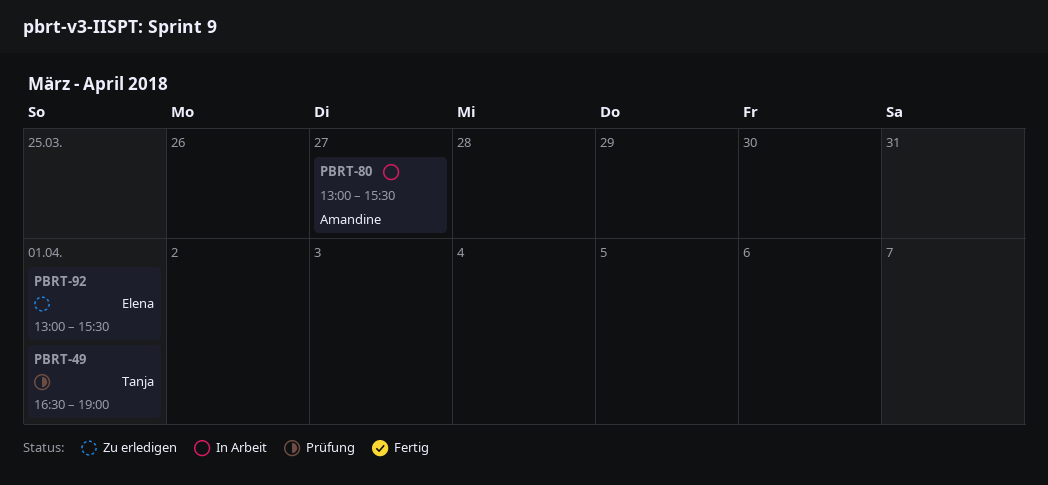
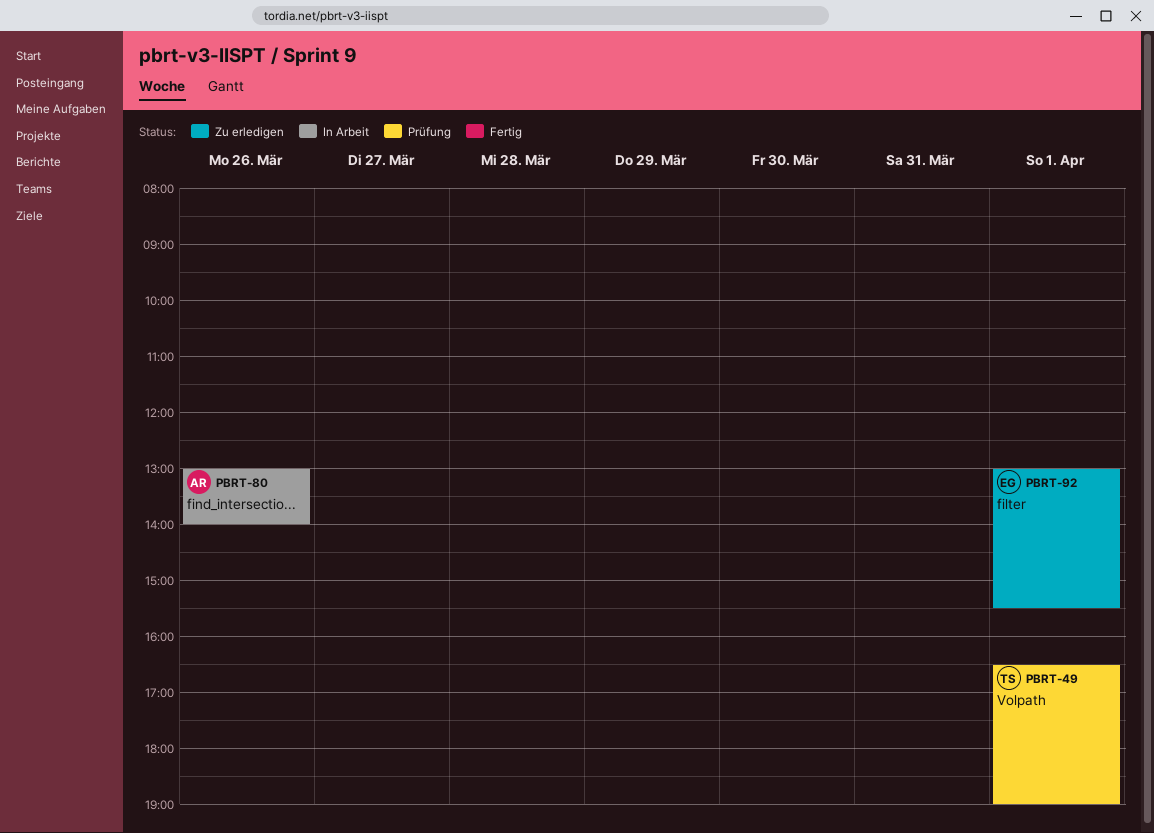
PBRT-80, day: Mar 27 -> Mar 26
PBRT-80, ends: 15:30 -> 14:00

